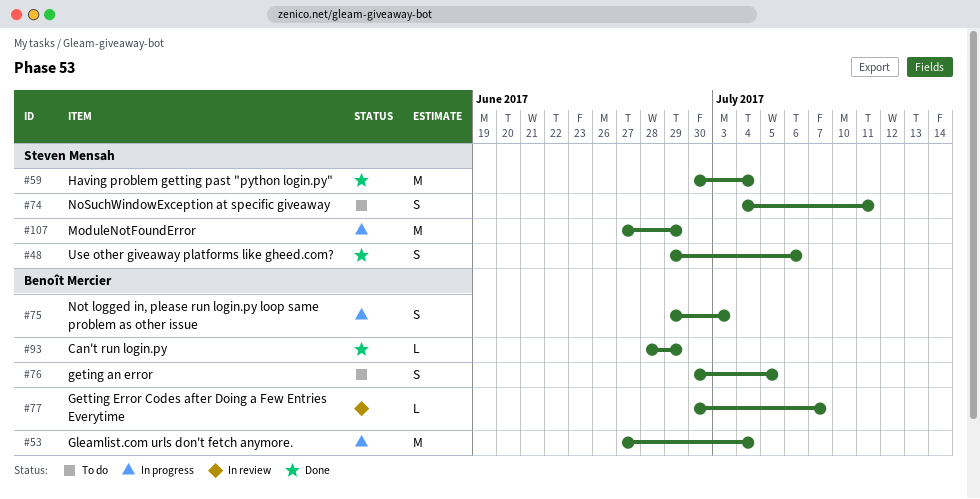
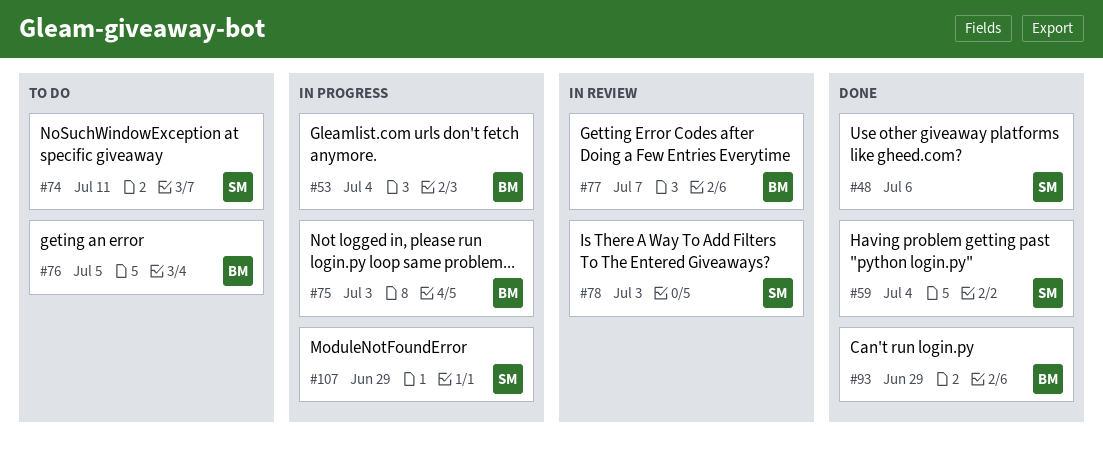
#78: none -> present

